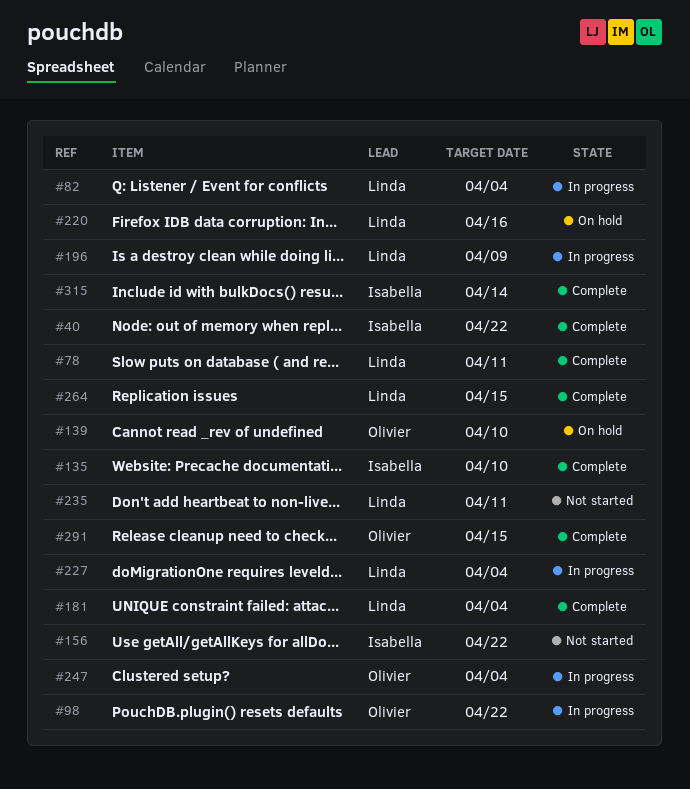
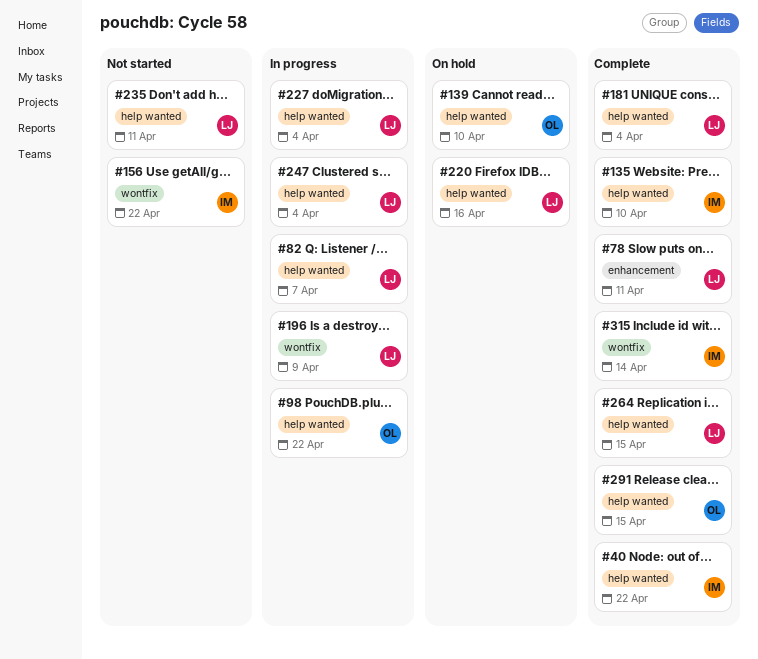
#82, due: Apr 4 -> Apr 7
#247, owner: Olivier -> Linda

